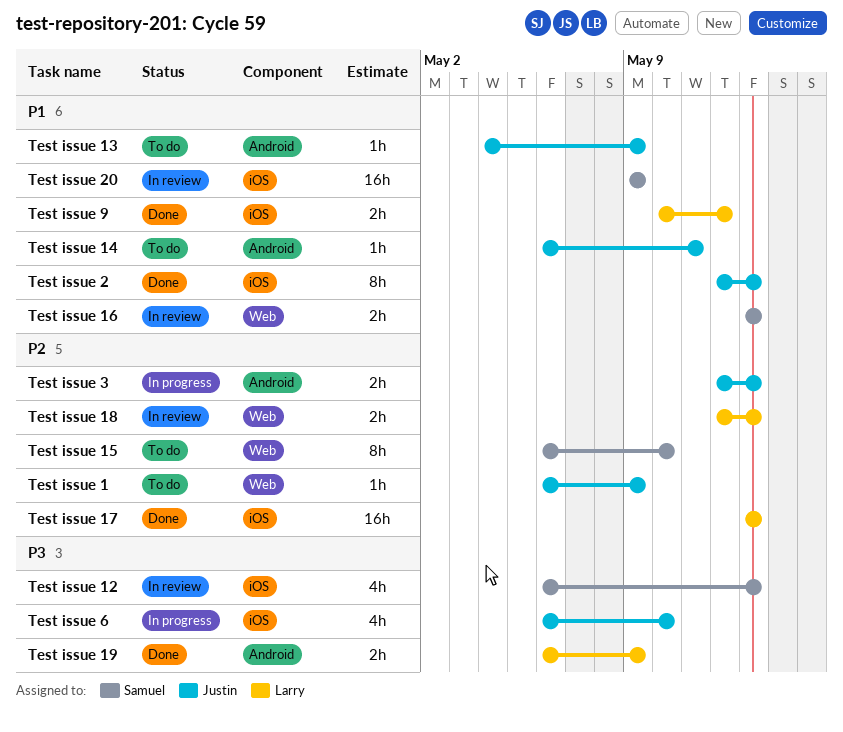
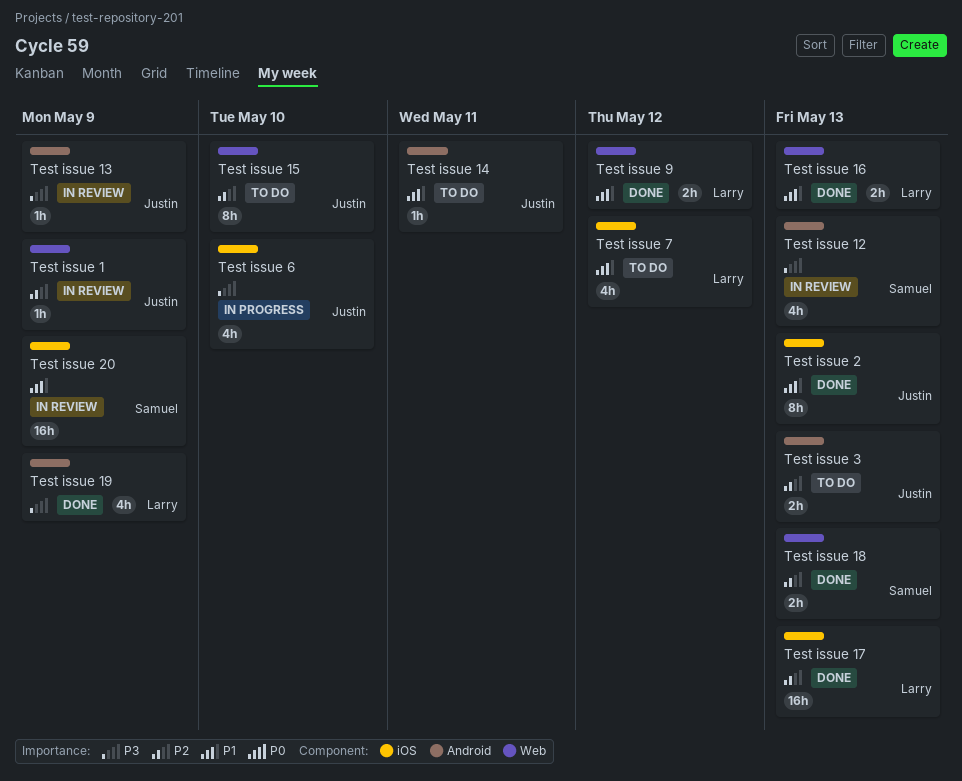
Test issue 1, status: To do -> In review
Test issue 12, label: iOS -> Android
Test issue 13, status: To do -> In review
Test issue 13, priority: P1 -> P3
Test issue 15, owner: Samuel -> Justin
Test issue 16, status: In review -> Done
Test issue 16, owner: Samuel -> Larry
Test issue 18, status: In review -> Done
Test issue 18, owner: Larry -> Samuel
Test issue 19, estimate: 2h -> 4h
Test issue 3, status: In progress -> To do
Test issue 7: none -> present
Test issue 9, label: iOS -> Web

